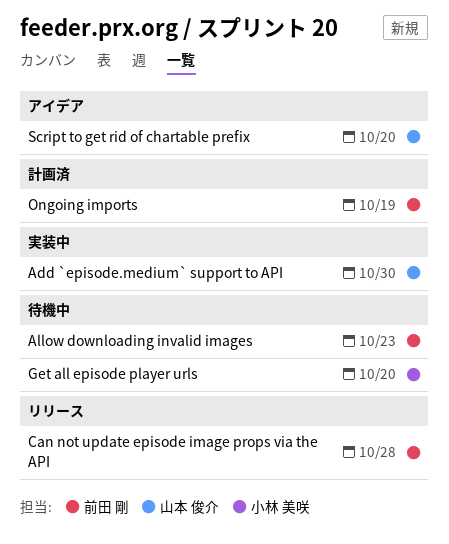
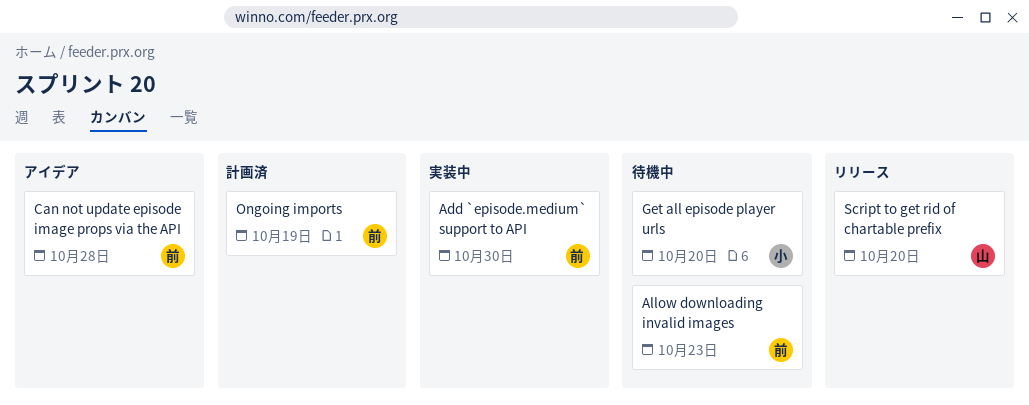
Add `episode.medium` support to API, owner: 山本 俊介 -> 前田 剛
Can not update episode image props via the API, status: リリース -> アイデア
Script to get rid of chartable prefix, status: アイデア -> リリース

